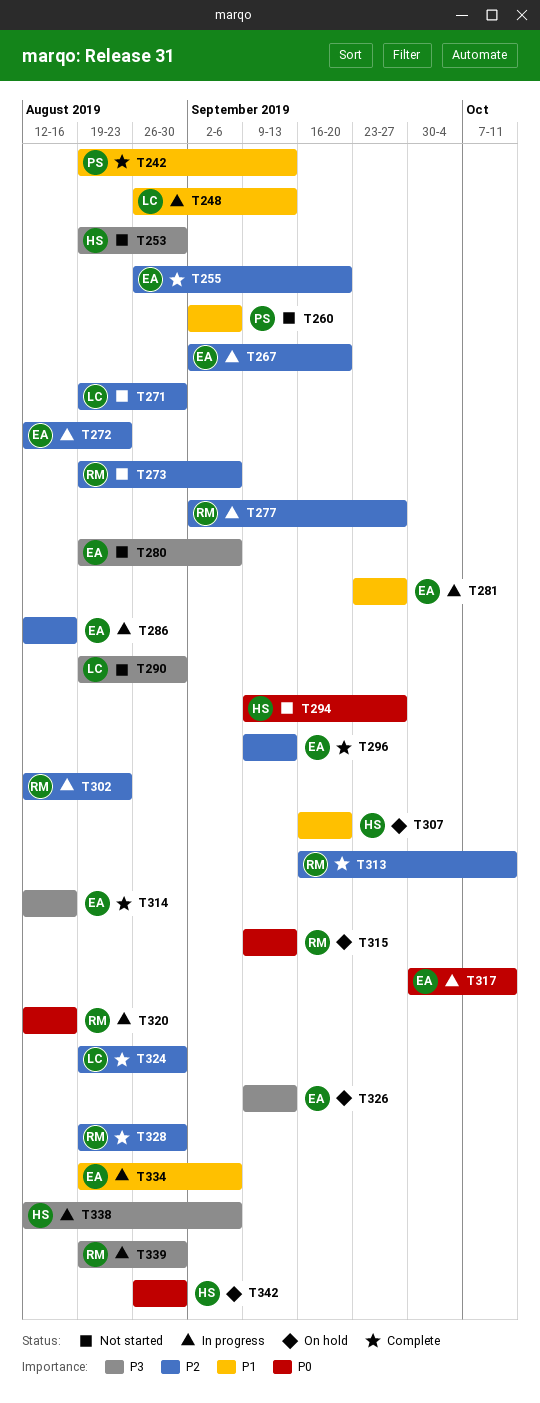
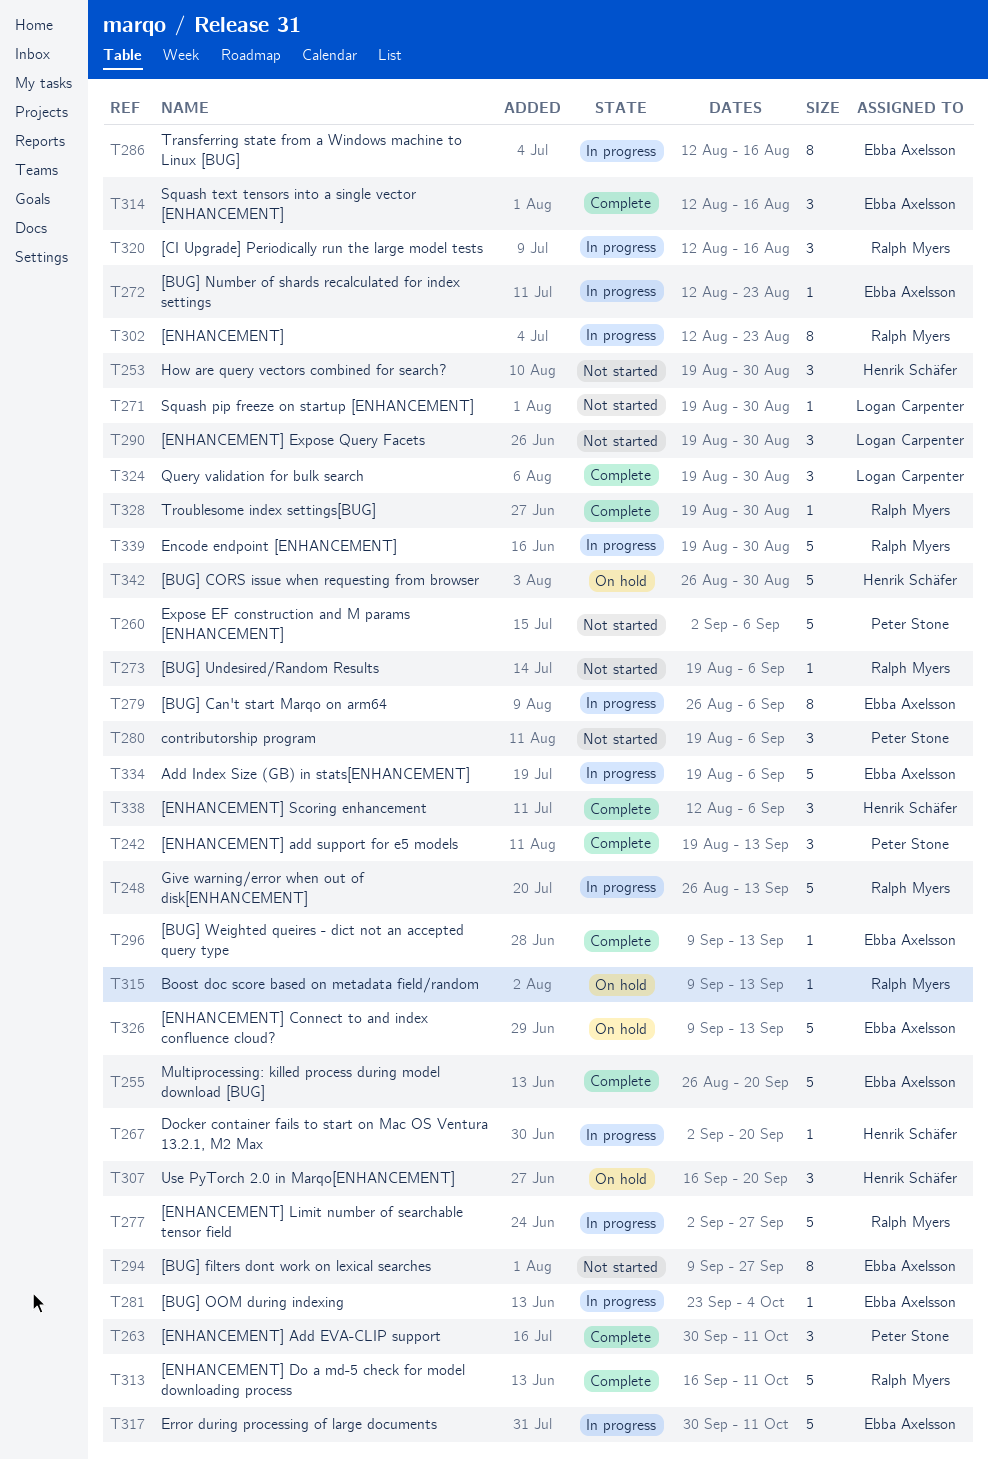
T248, owner: Logan Carpenter -> Ralph Myers
T263: none -> present
T267, owner: Ebba Axelsson -> Henrik Schäfer
T279: none -> present
T280, owner: Ebba Axelsson -> Peter Stone
T281, due: Sep 27 -> Oct 4
T294, owner: Henrik Schäfer -> Ebba Axelsson
T338, status: In progress -> Complete

